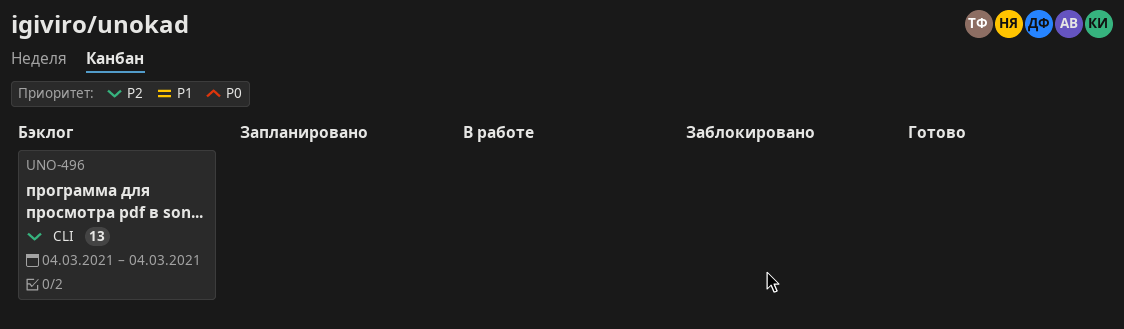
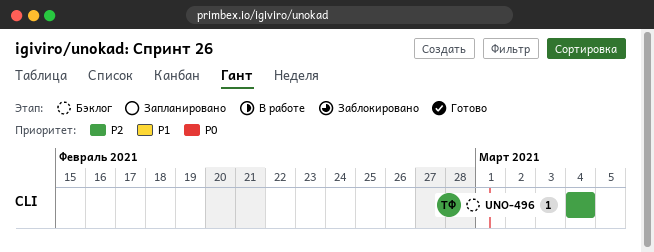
UNO-496, estimate: 13 -> 1

